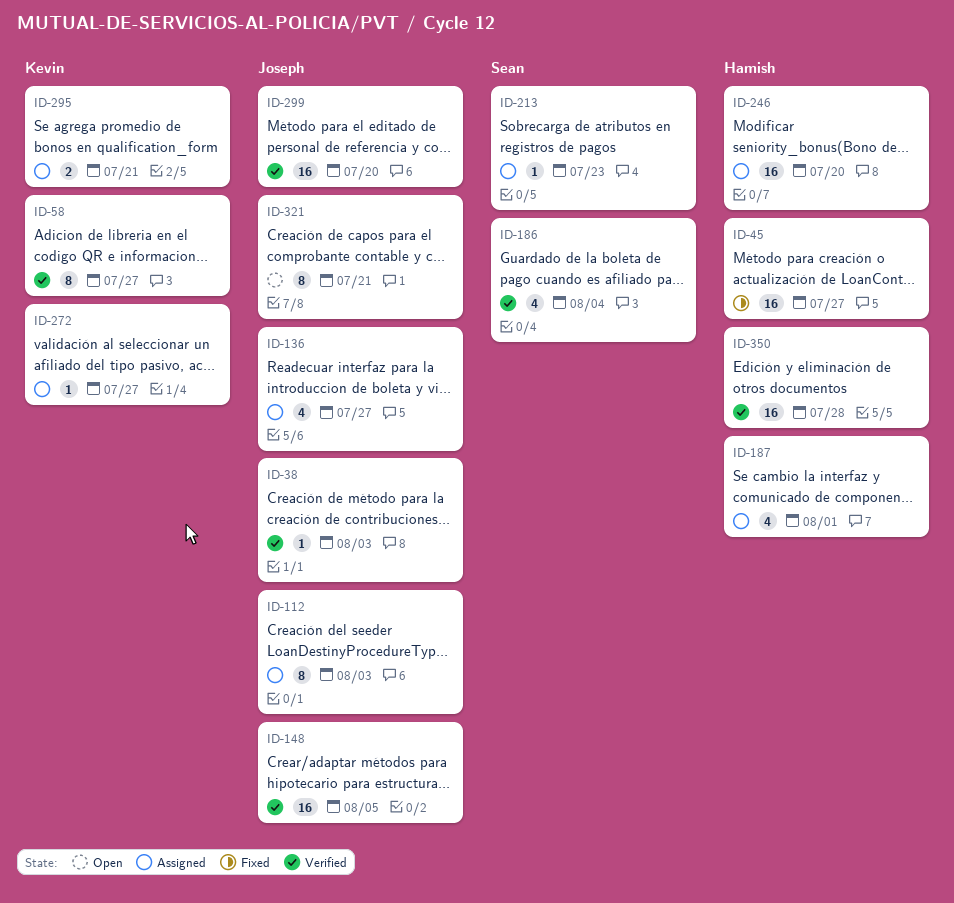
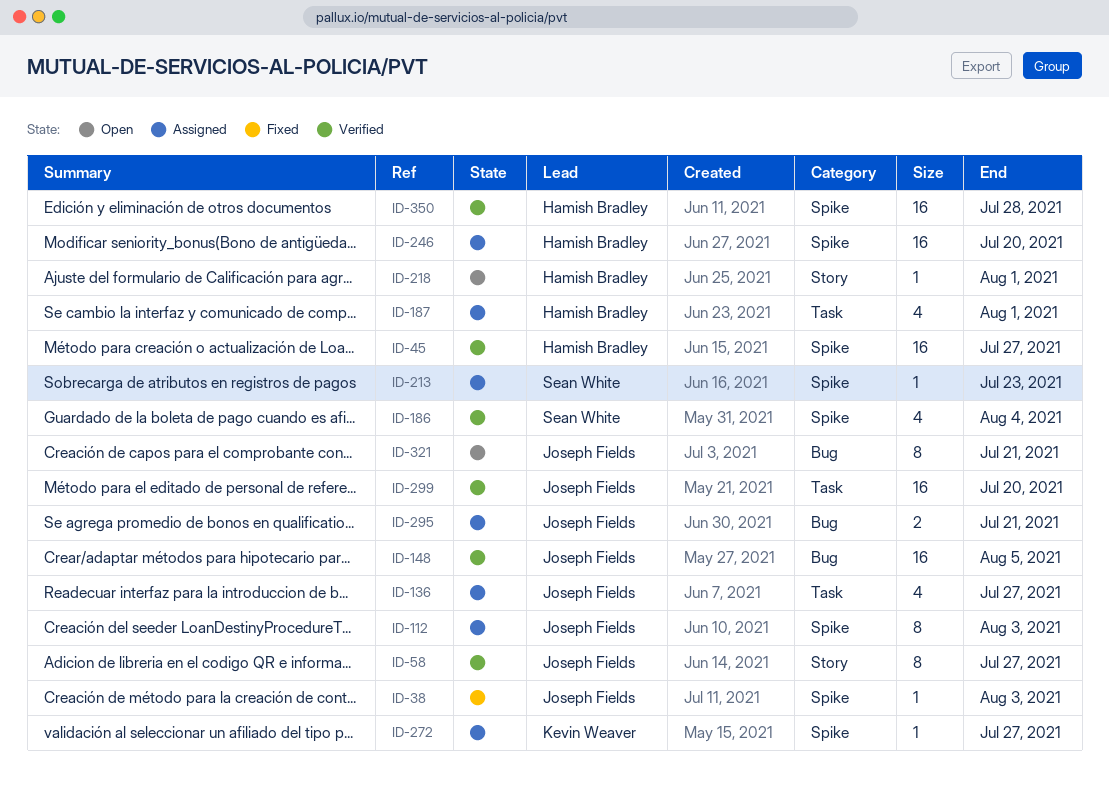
ID-38, status: Verified -> Fixed
ID-45, status: Fixed -> Verified
ID-58, owner: Kevin Weaver -> Joseph Fields
ID-218: none -> present
ID-295, owner: Kevin Weaver -> Joseph Fields

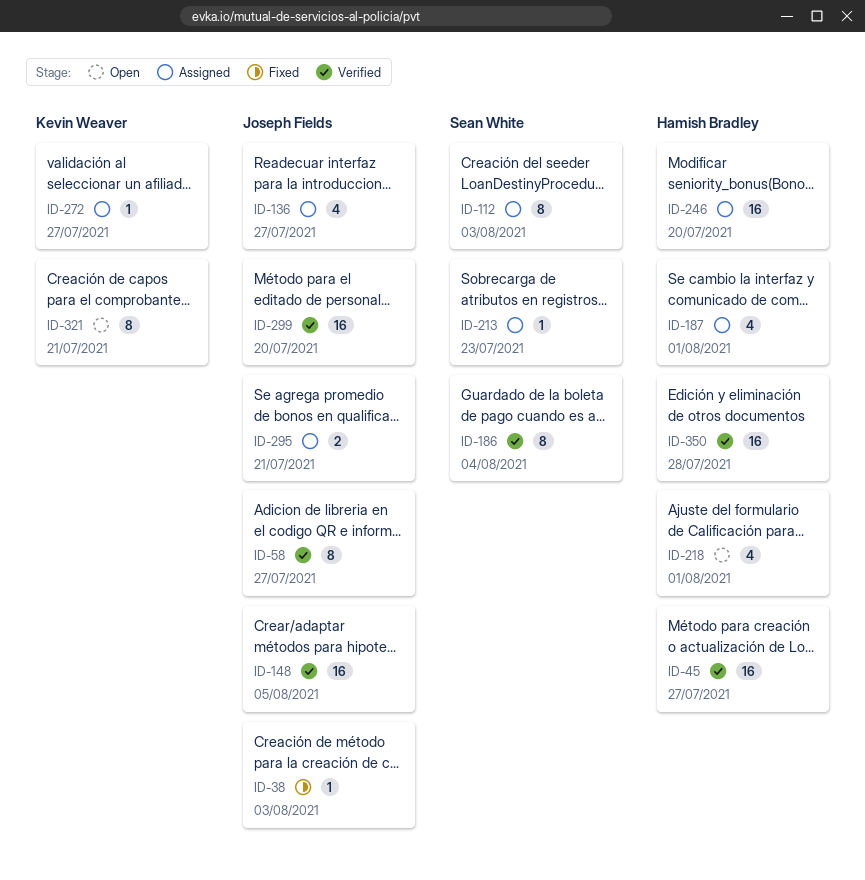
ID-112, owner: Joseph Fields -> Sean White
ID-186, estimate: 4 -> 8
ID-218, estimate: 1 -> 4
ID-321, owner: Joseph Fields -> Kevin Weaver

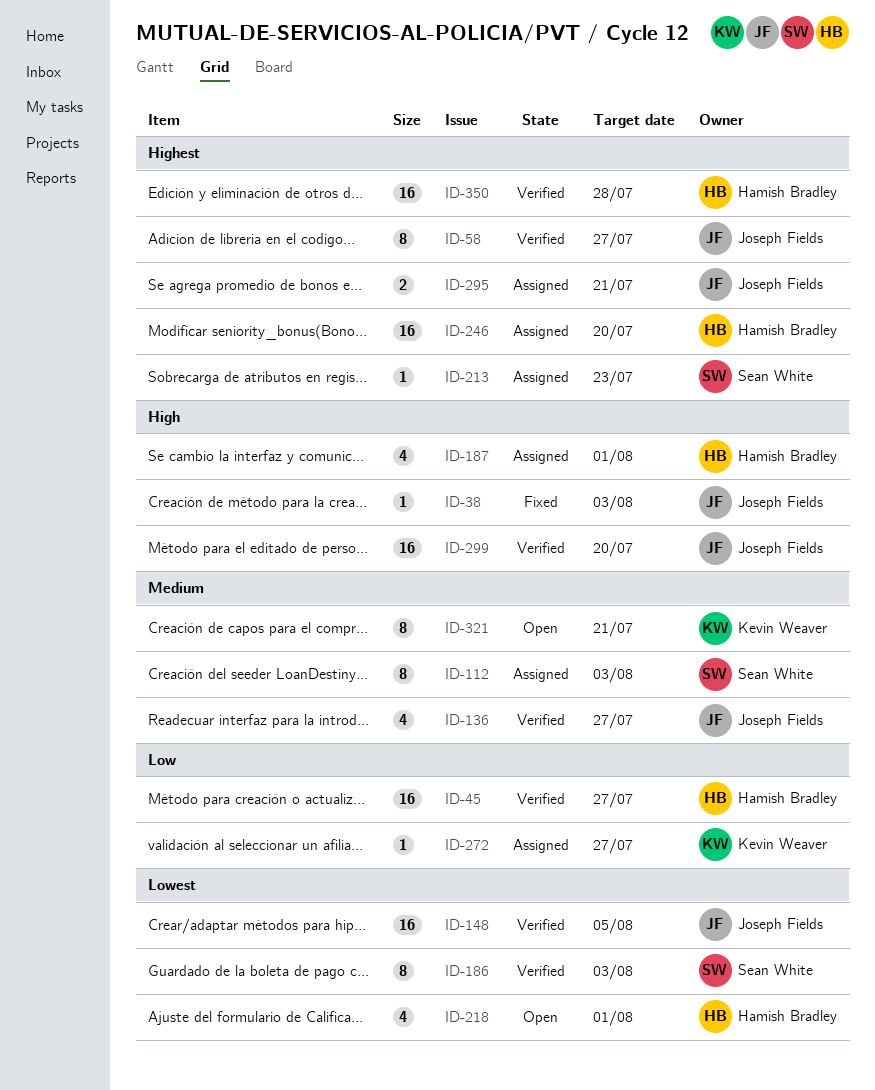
ID-136, status: Assigned -> Verified
ID-186, due: Aug 4 -> Aug 3

